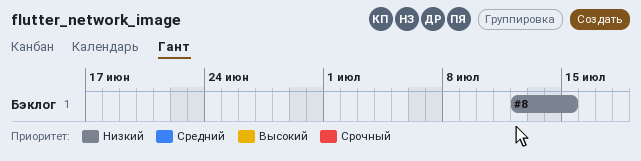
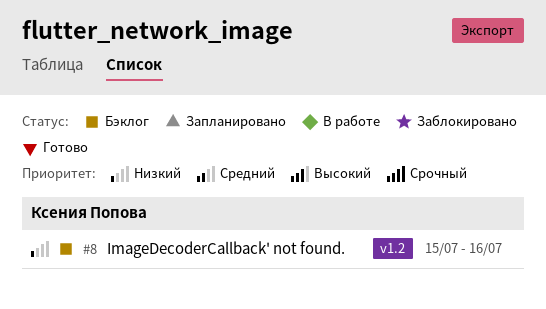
#8, start: Jul 12 -> Jul 15
#8, due: Jul 15 -> Jul 16

